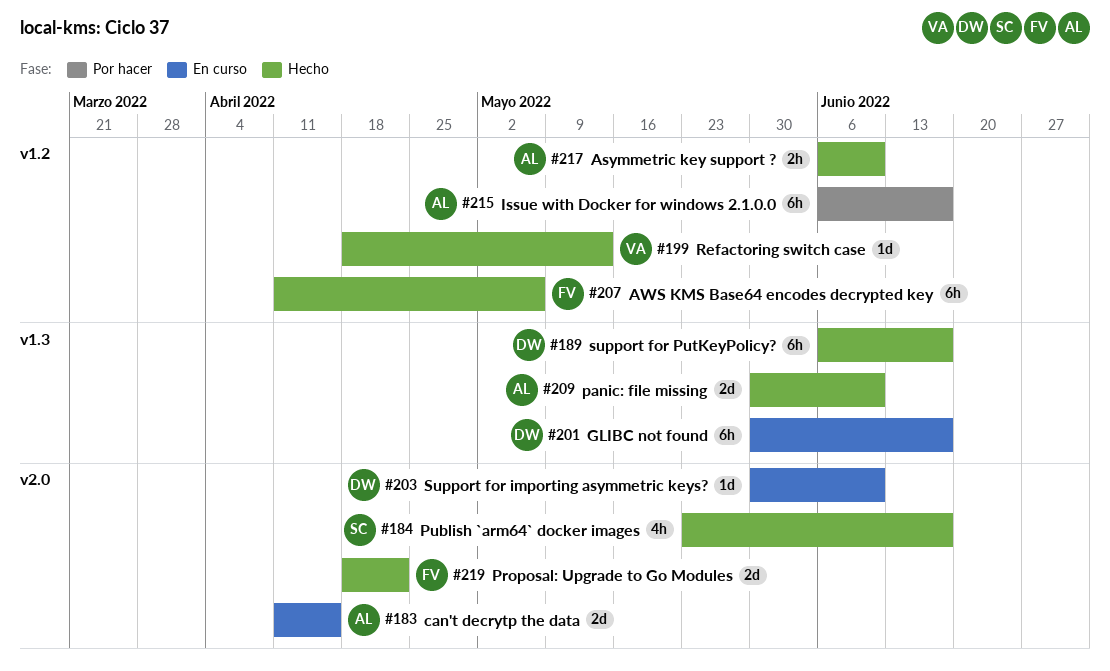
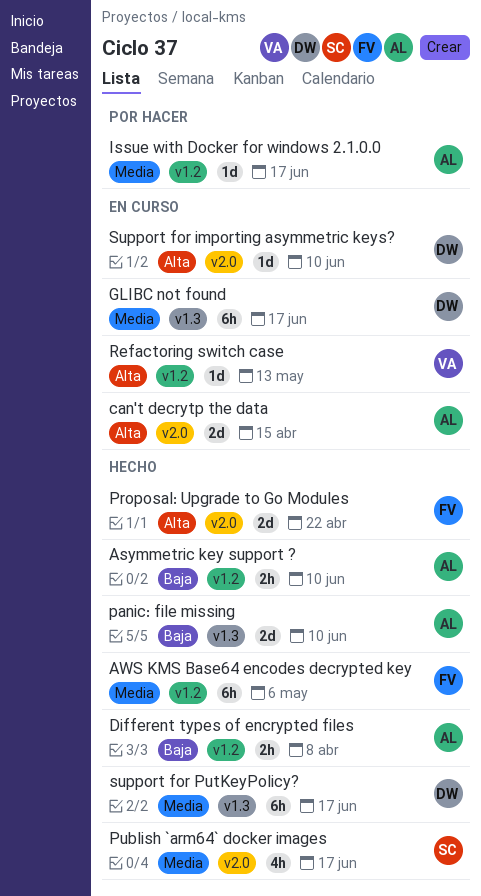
Different types of encrypted files: none -> present
Issue with Docker for windows 2.1.0.0, estimate: 6h -> 1d
Refactoring switch case, status: Hecho -> En curso

